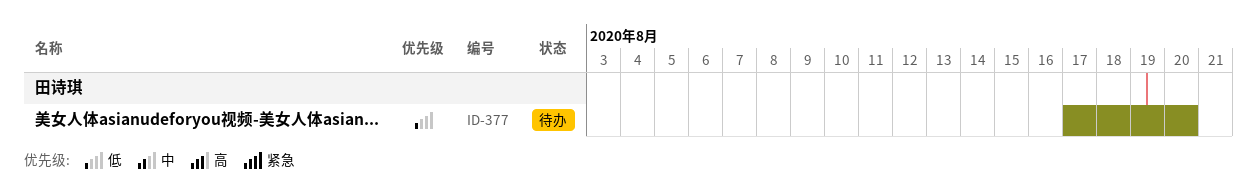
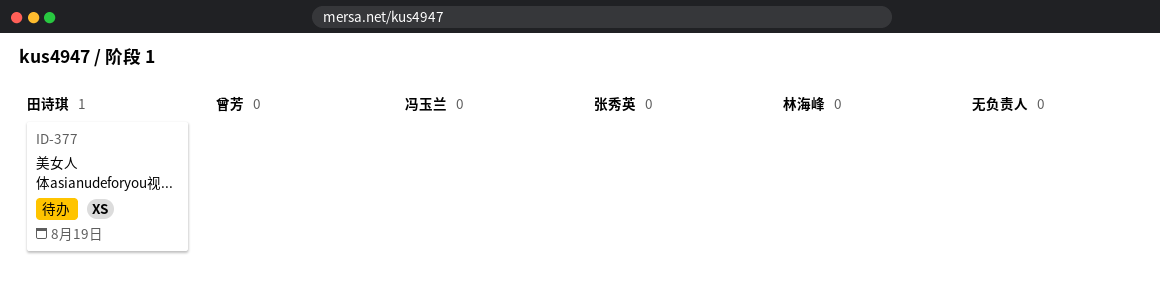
ID-377, due: Aug 20 -> Aug 19

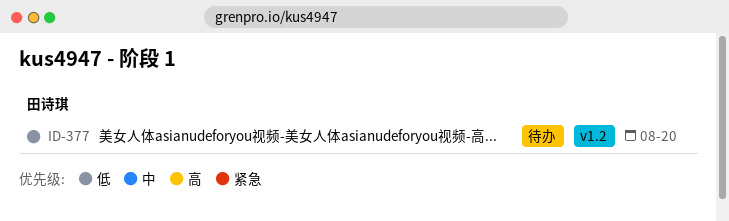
ID-377, due: Aug 19 -> Aug 20

